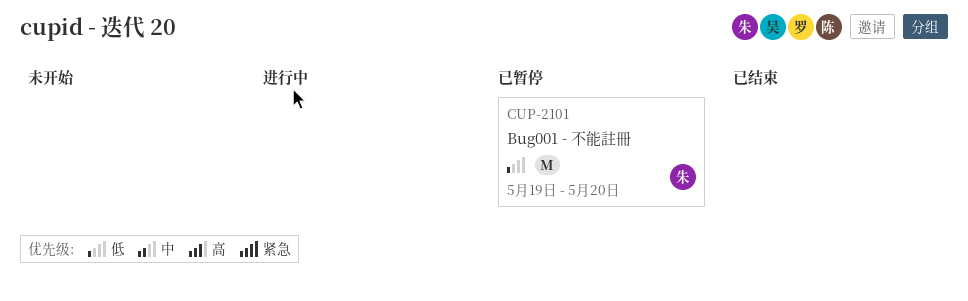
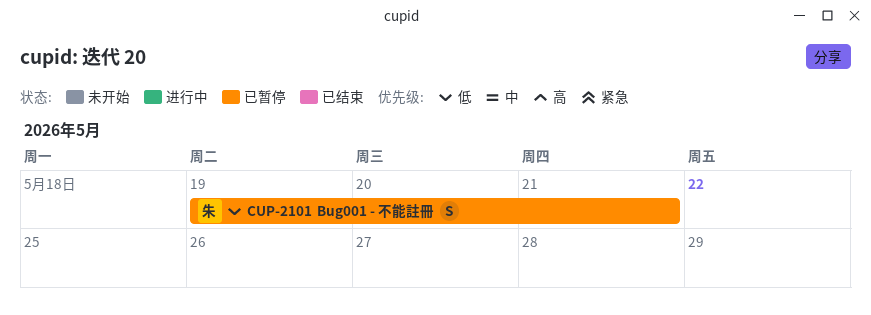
CUP-2101, estimate: M -> S
CUP-2101, due: May 20 -> May 21

